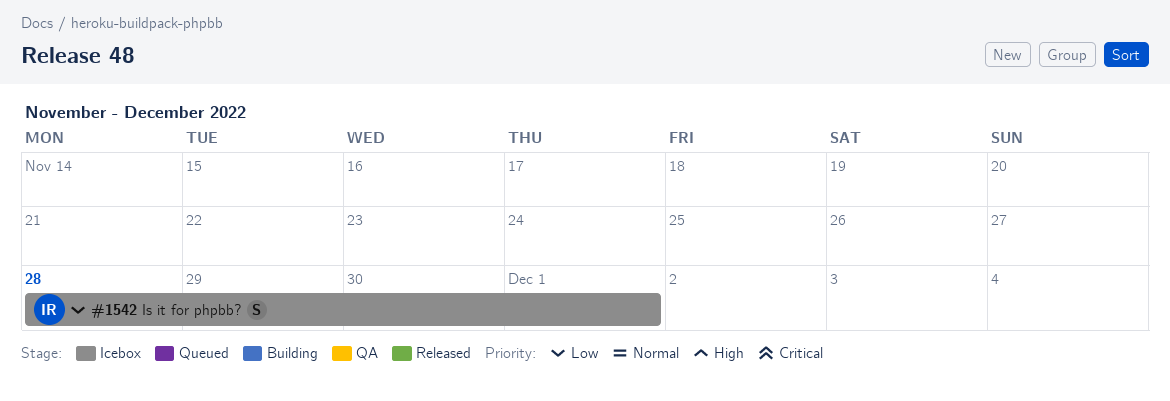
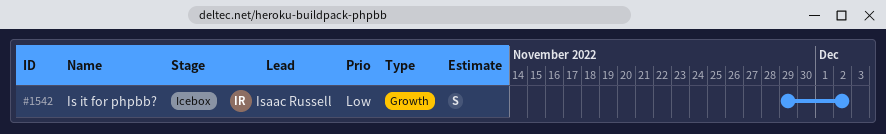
#1542, start: Nov 28 -> Nov 29
#1542, due: Dec 1 -> Dec 2

